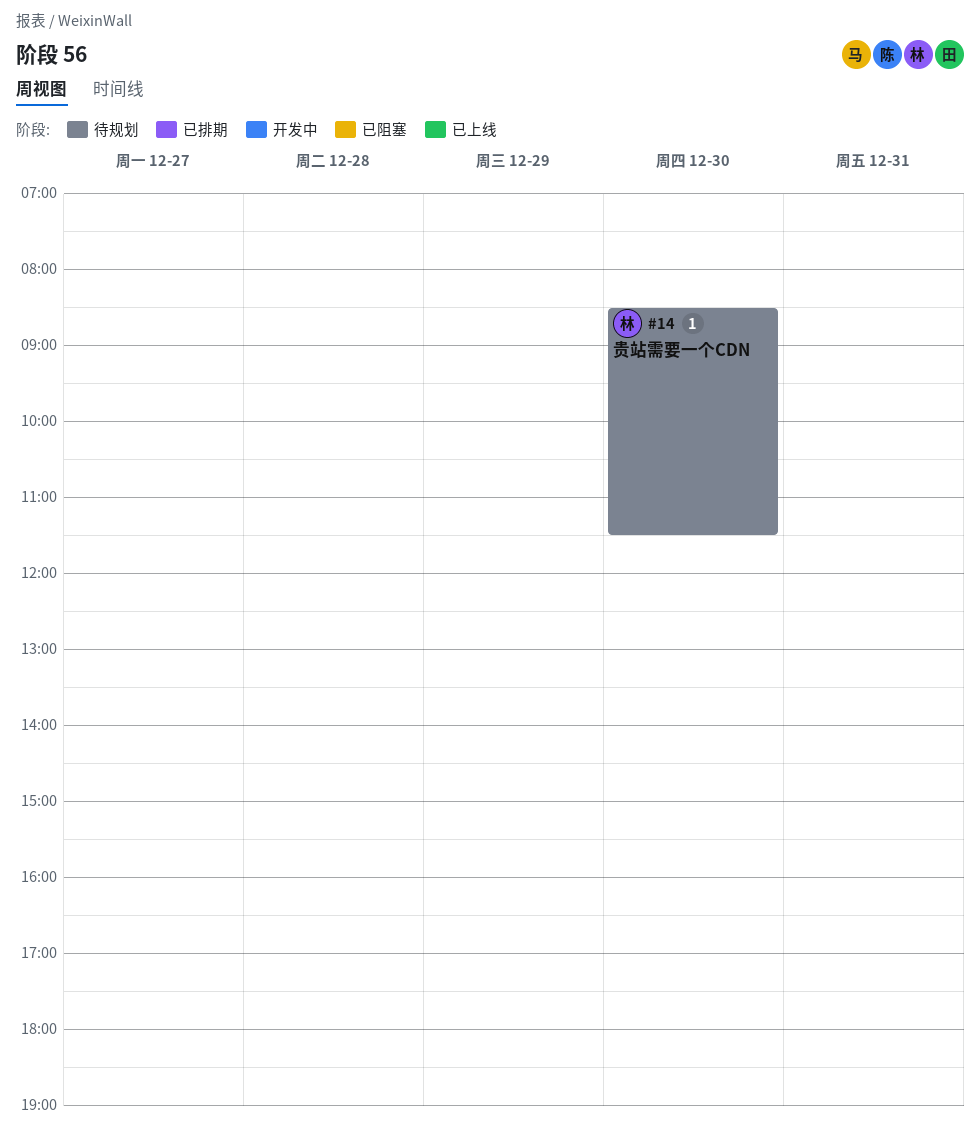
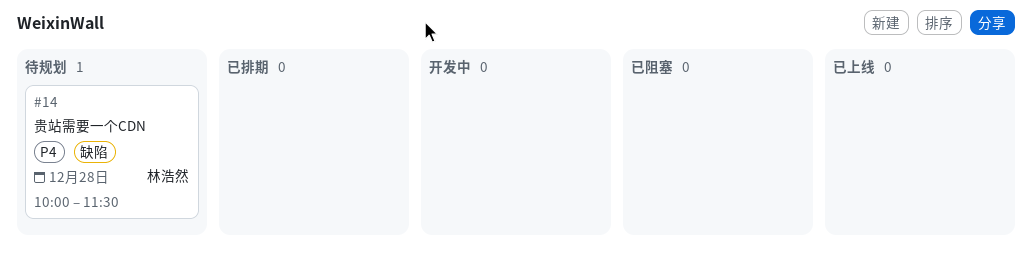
#14, day: Dec 30 -> Dec 28
#14, begins: 08:30 -> 10:00

